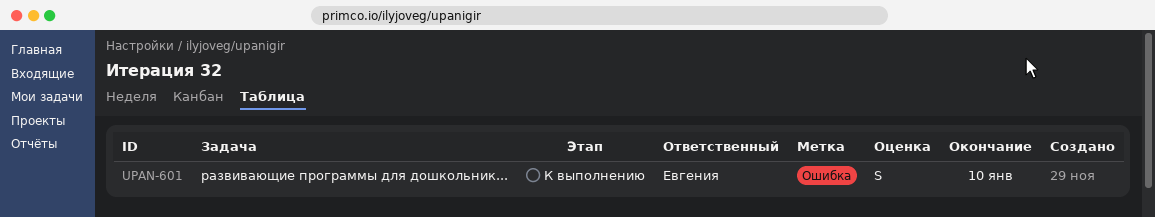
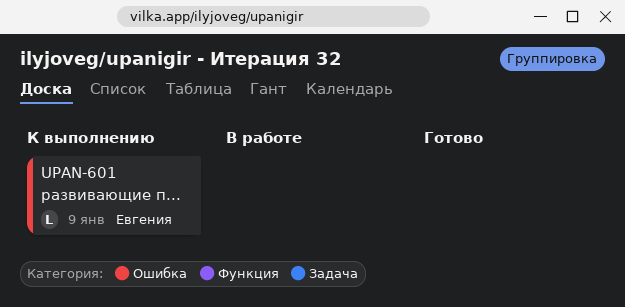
UPAN-601, estimate: S -> L
UPAN-601, due: Jan 10 -> Jan 9

